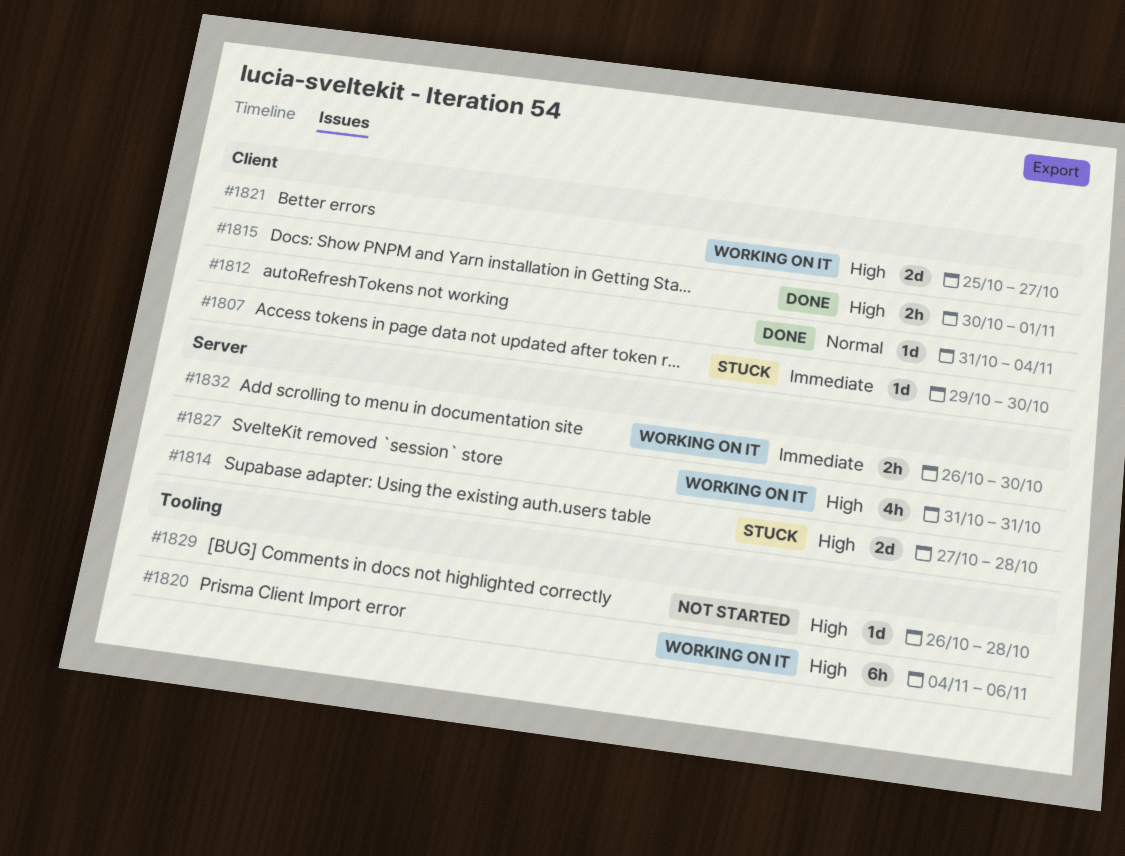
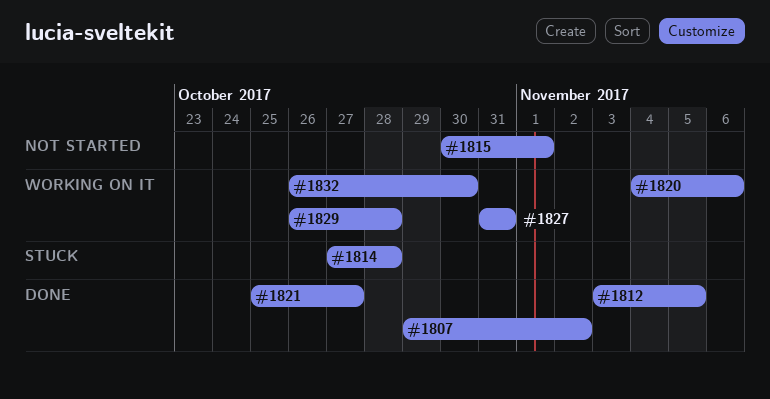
#1807, status: Stuck -> Done
#1807, due: Oct 30 -> Nov 2
#1812, start: Oct 31 -> Nov 3
#1812, due: Nov 4 -> Nov 5
#1815, status: Done -> Not started
#1821, status: Working on it -> Done
#1829, status: Not started -> Working on it

